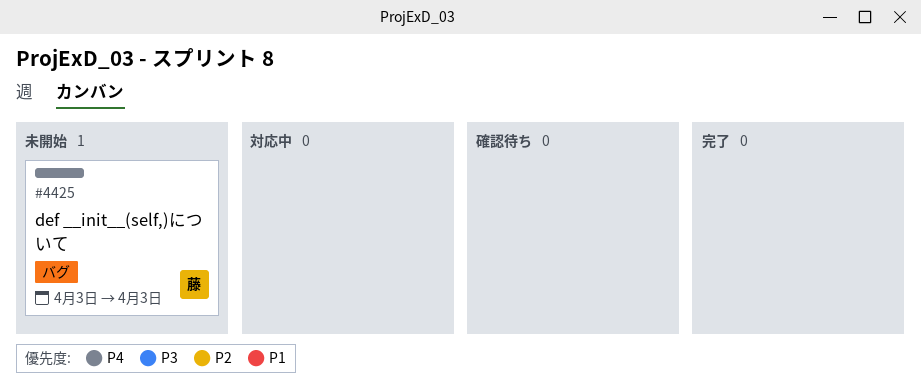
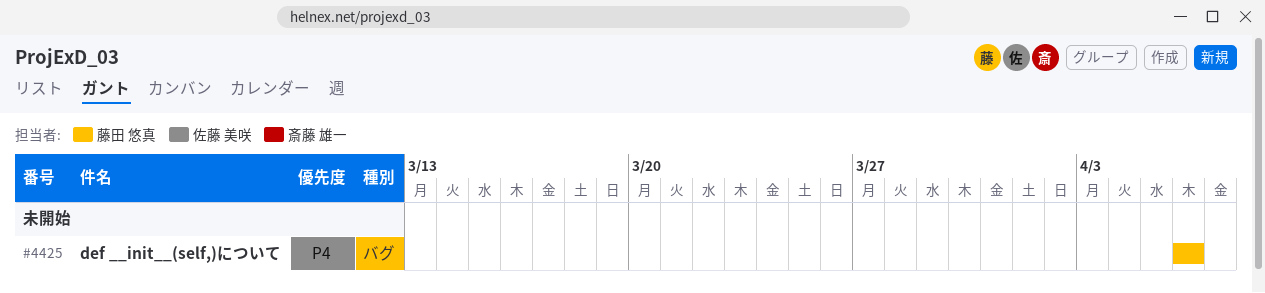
#4425, start: Apr 3 -> Apr 6
#4425, due: Apr 3 -> Apr 6

